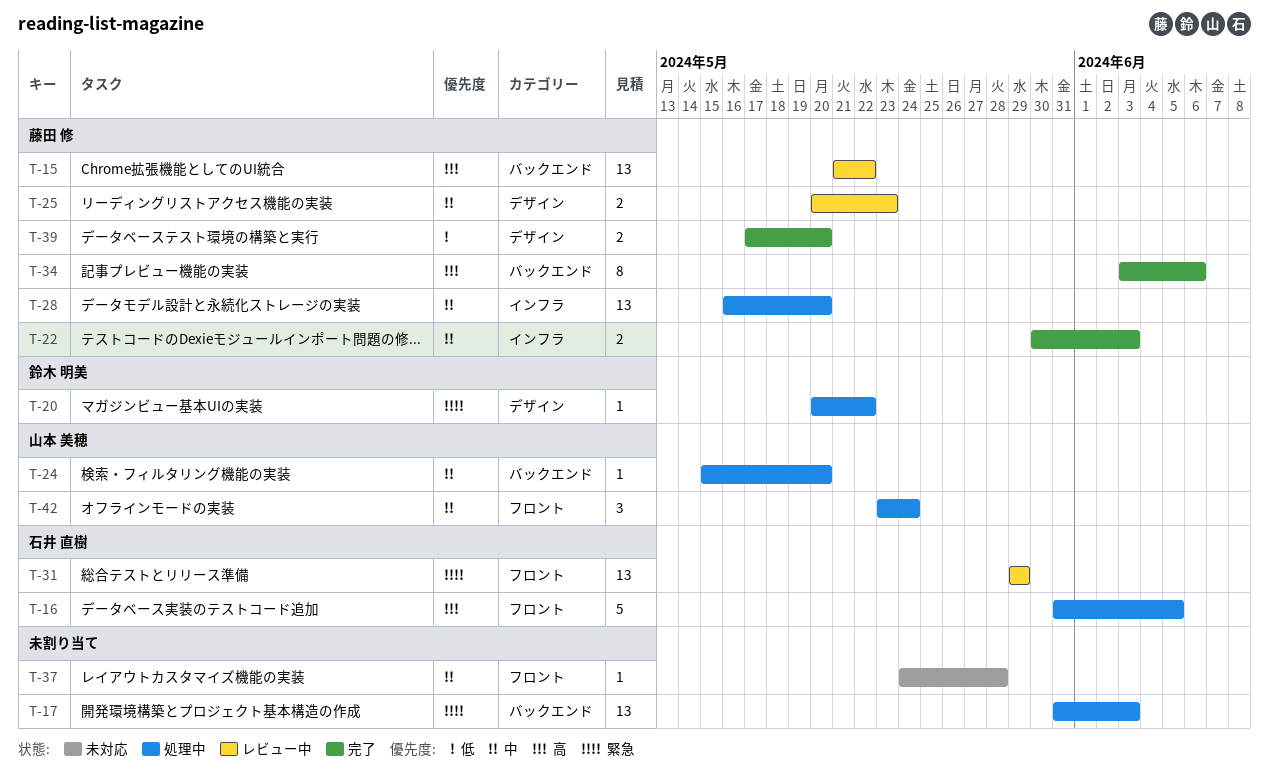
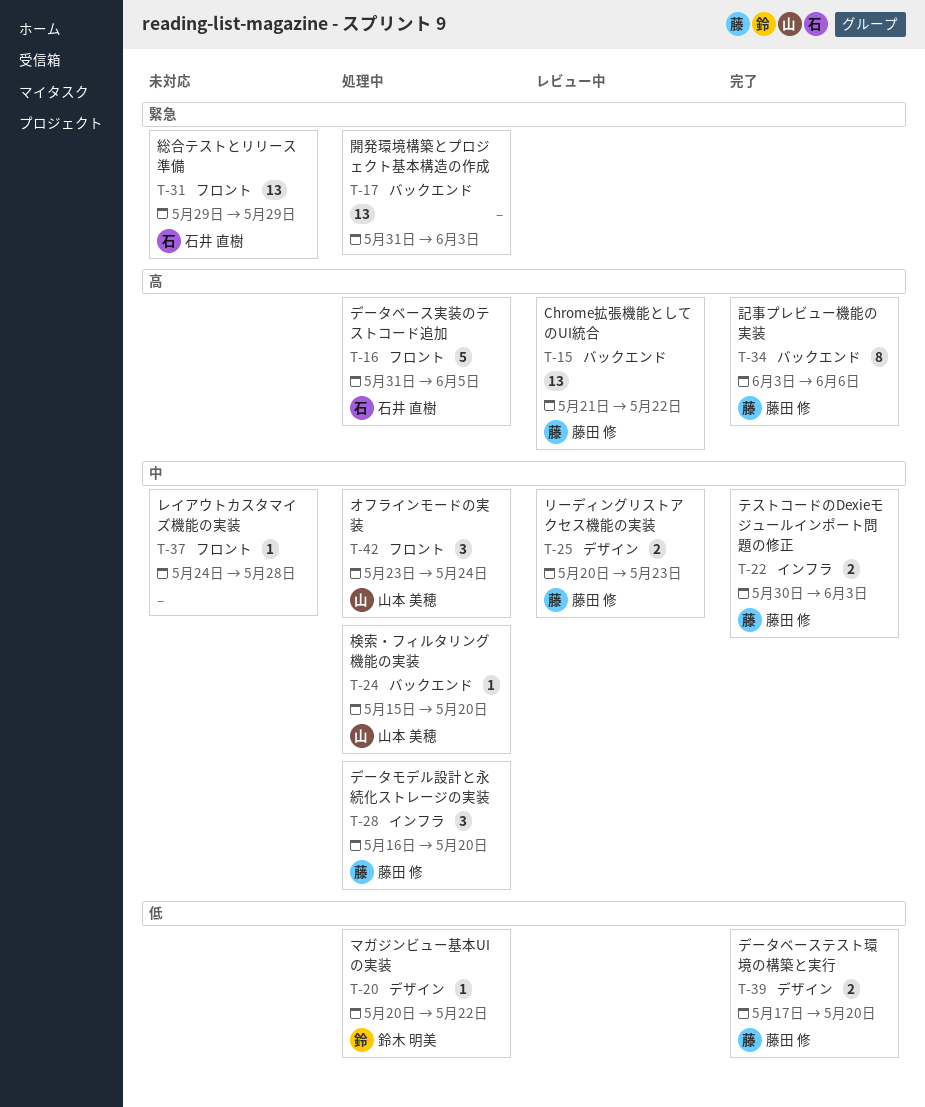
T-20, priority: 緊急 -> 低
T-28, estimate: 13 -> 3
T-31, status: レビュー中 -> 未対応

